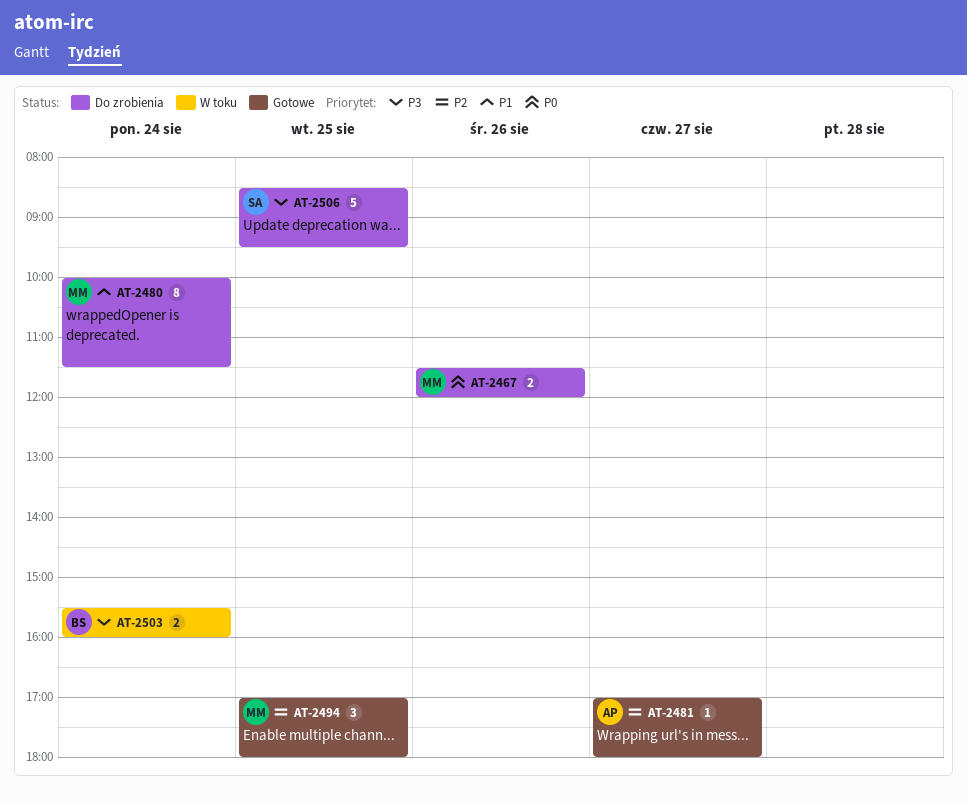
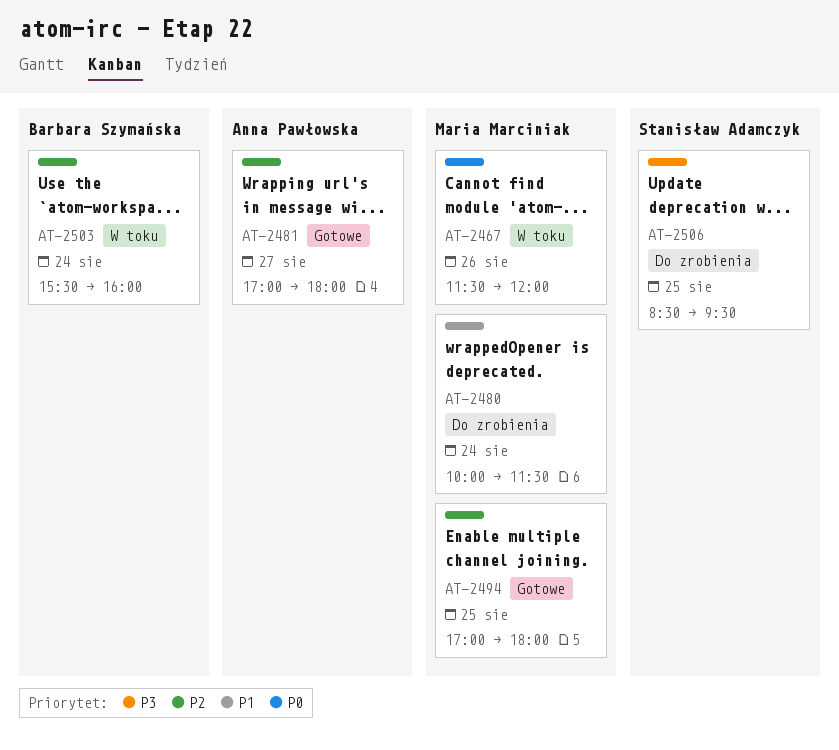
AT-2467, status: Do zrobienia -> W toku
AT-2503, priority: P3 -> P2

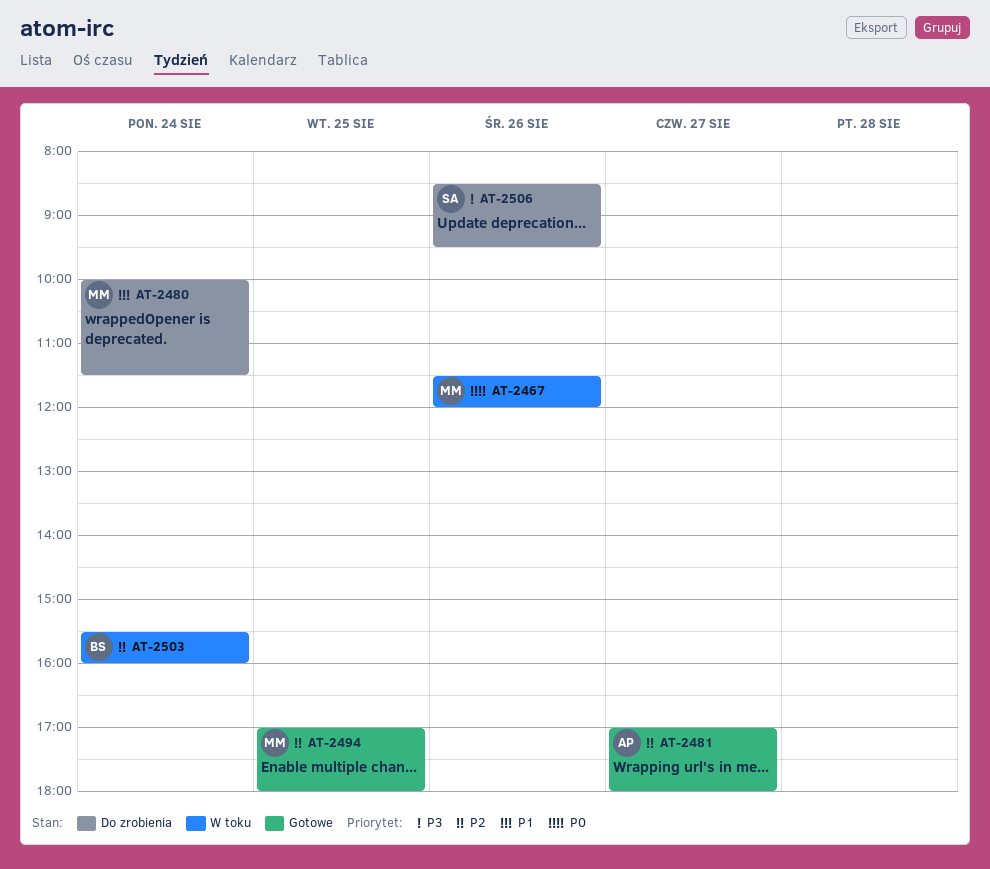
AT-2506, day: Aug 25 -> Aug 26

